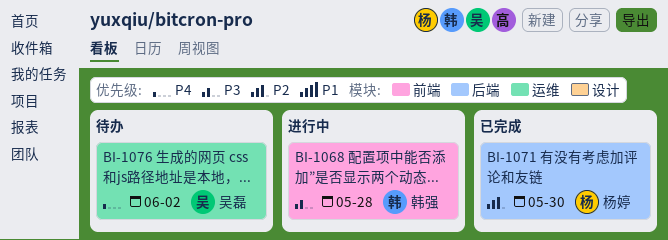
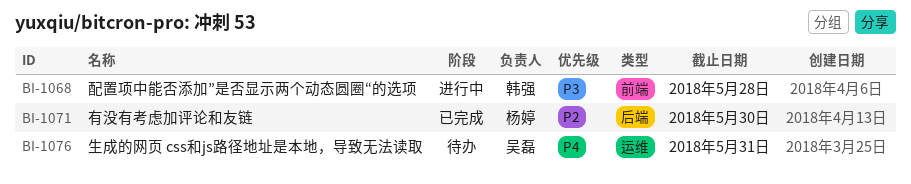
BI-1076, due: Jun 2 -> May 31

